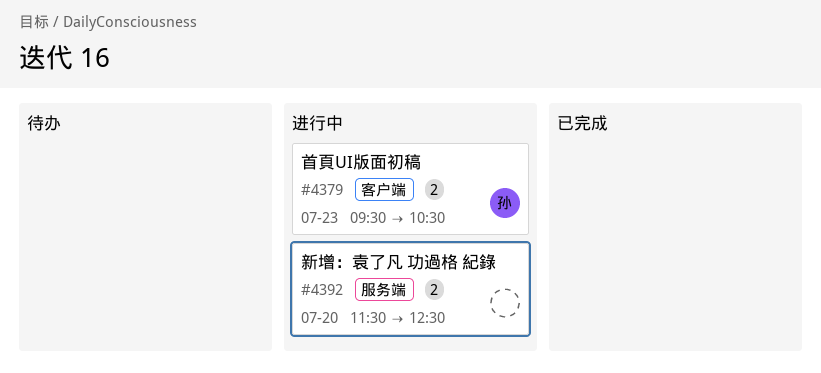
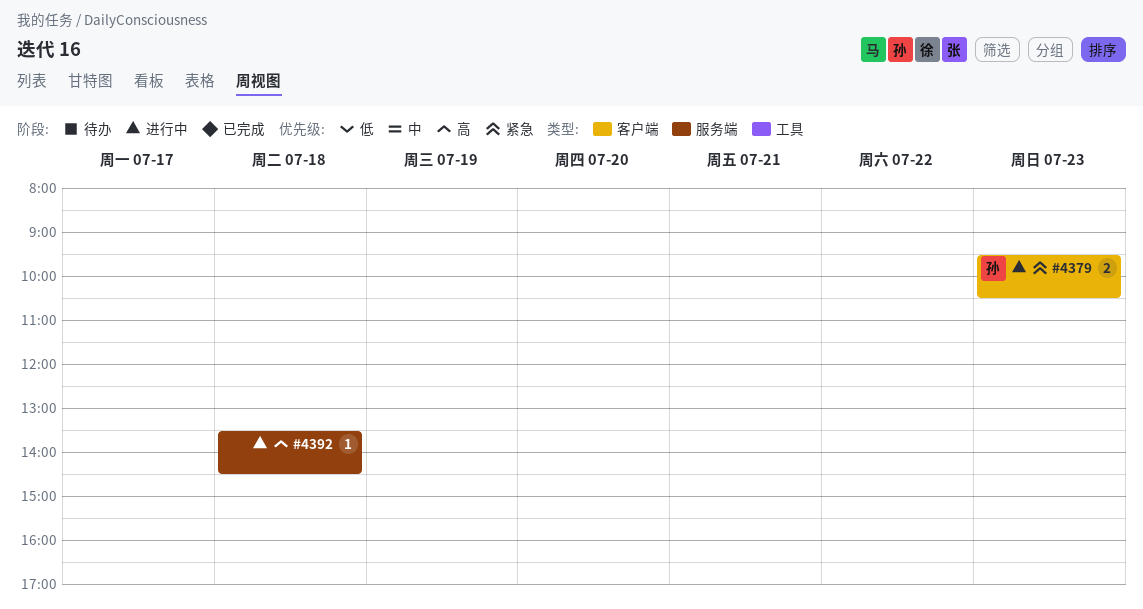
#4392, estimate: 2 -> 1
#4392, day: Jul 20 -> Jul 18
#4392, begins: 11:30 -> 13:30
#4392, ends: 12:30 -> 14:30

